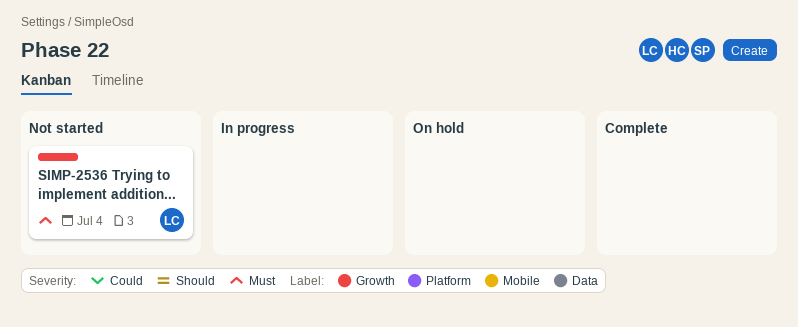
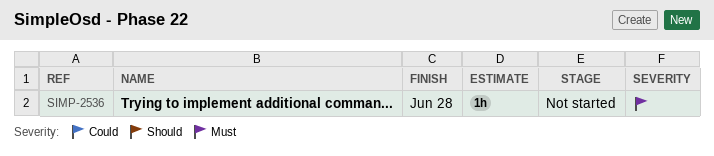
SIMP-2536, due: Jul 4 -> Jun 28

